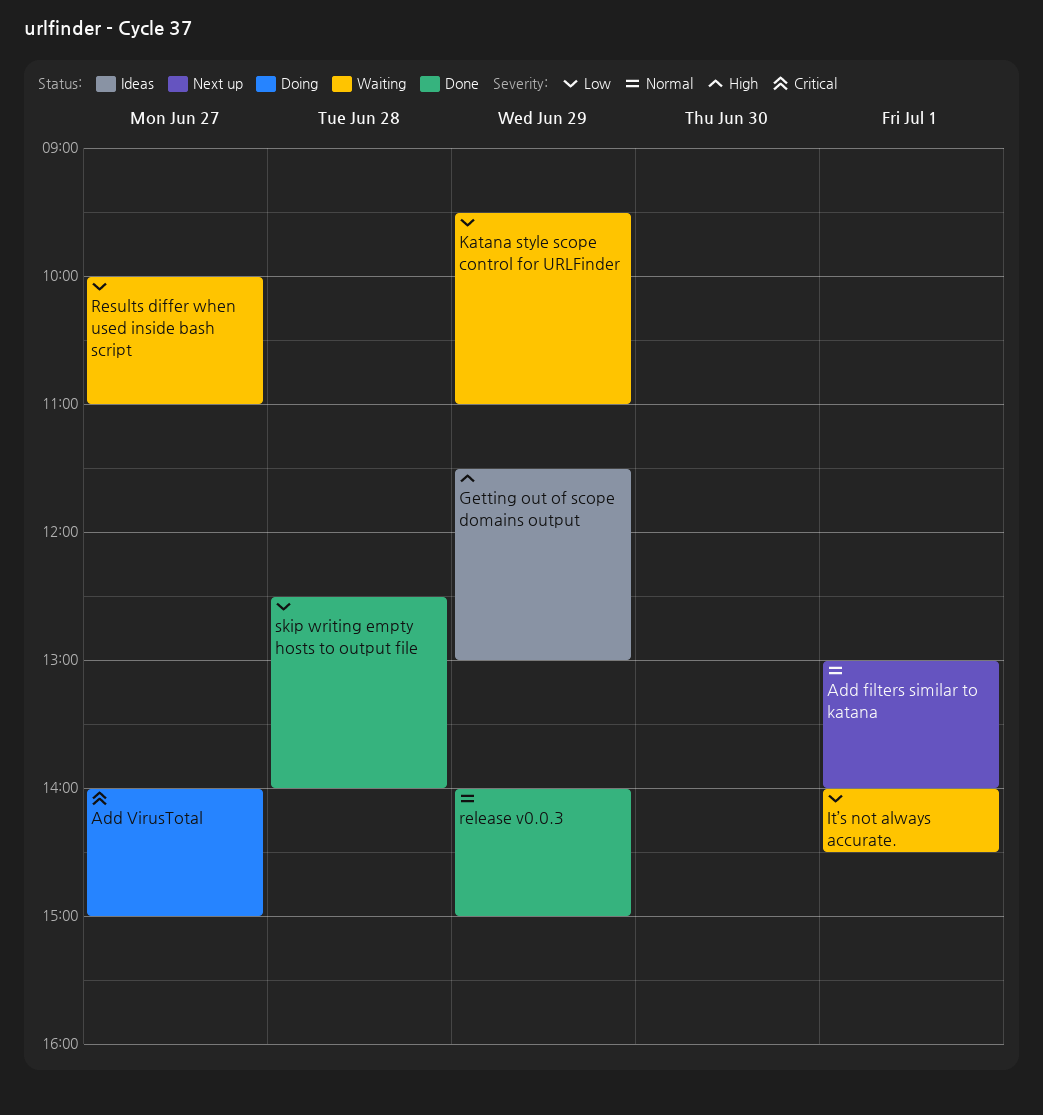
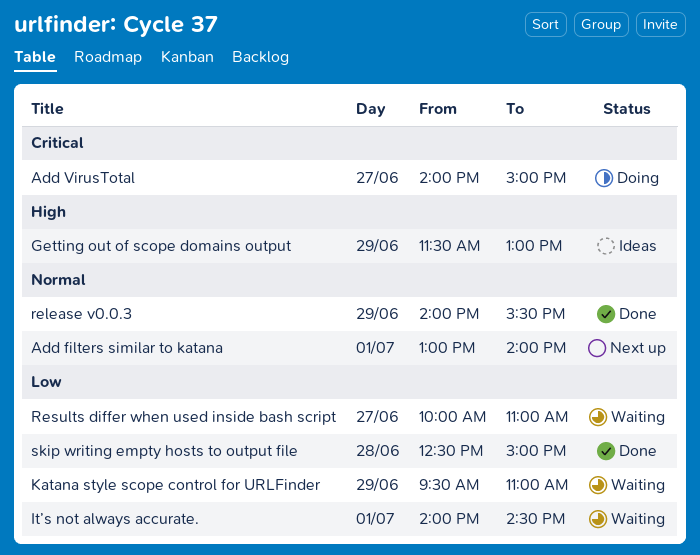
release v0.0.3, ends: 15:00 -> 15:30
skip writing empty hosts to output file, ends: 14:00 -> 15:00

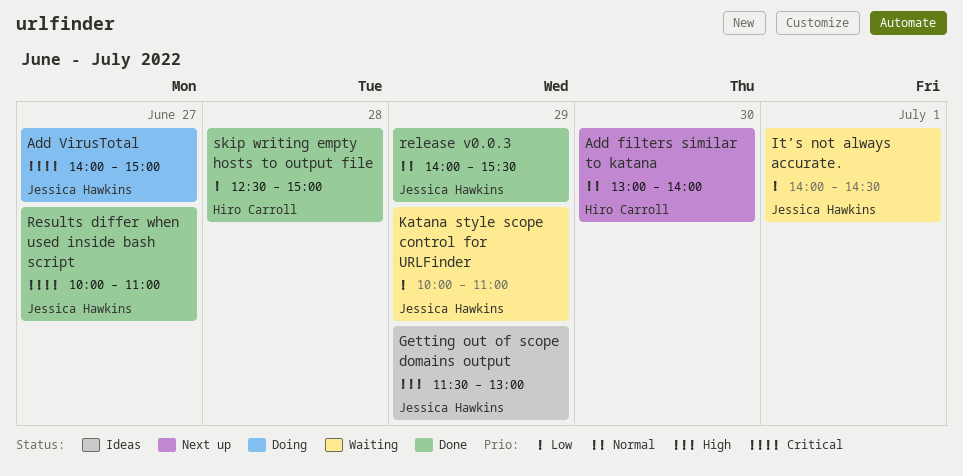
Add filters similar to katana, day: Jul 1 -> Jun 30
Katana style scope control for URLFinder, begins: 09:30 -> 10:00
Results differ when used inside bash script, status: Waiting -> Done
Results differ when used inside bash script, priority: Low -> Critical

